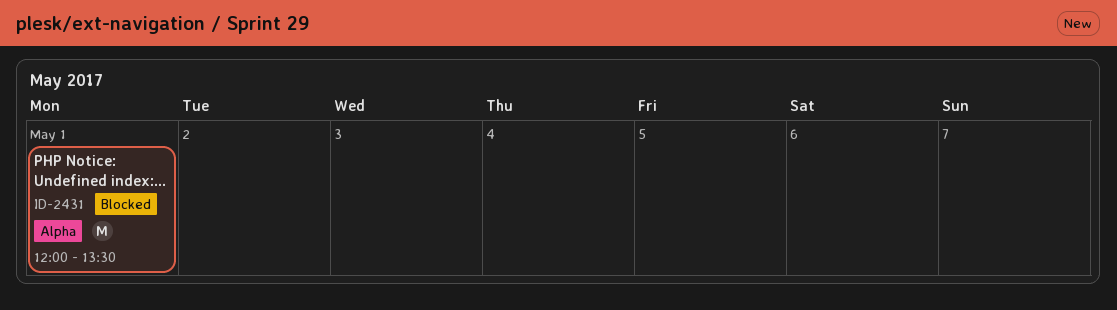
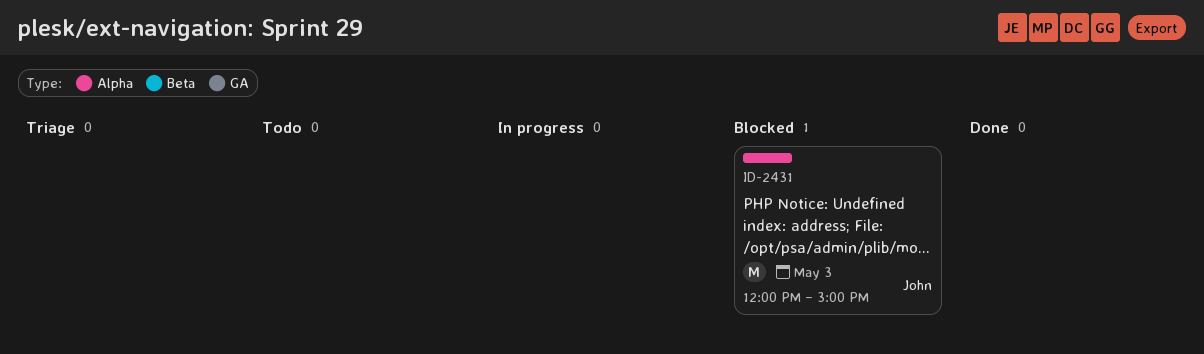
ID-2431, day: May 1 -> May 3
ID-2431, ends: 13:30 -> 15:00

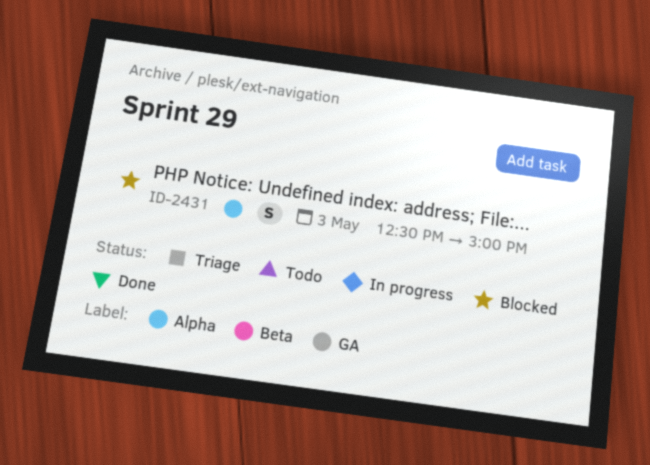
ID-2431, estimate: M -> S
ID-2431, begins: 12:00 -> 12:30

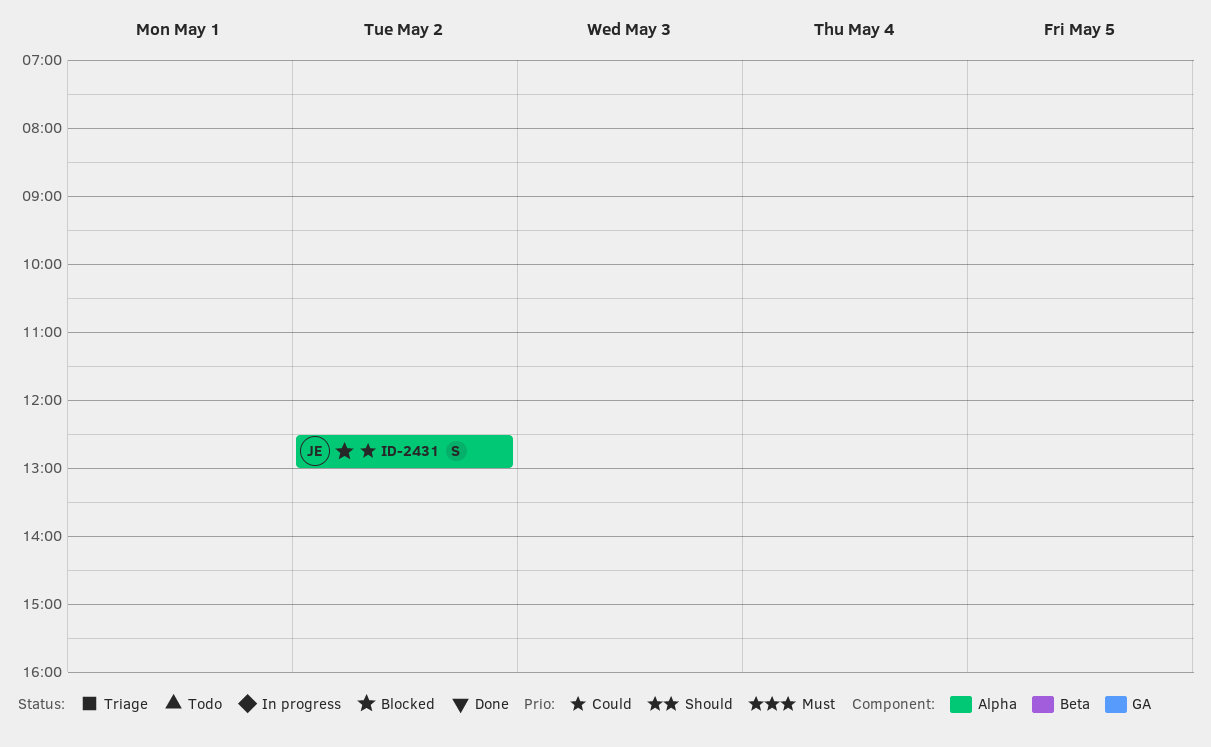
ID-2431, day: May 3 -> May 2
ID-2431, ends: 15:00 -> 13:00

